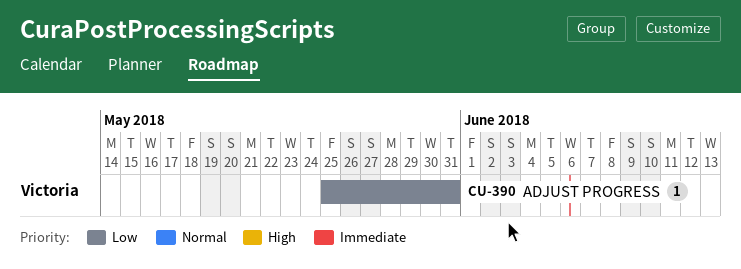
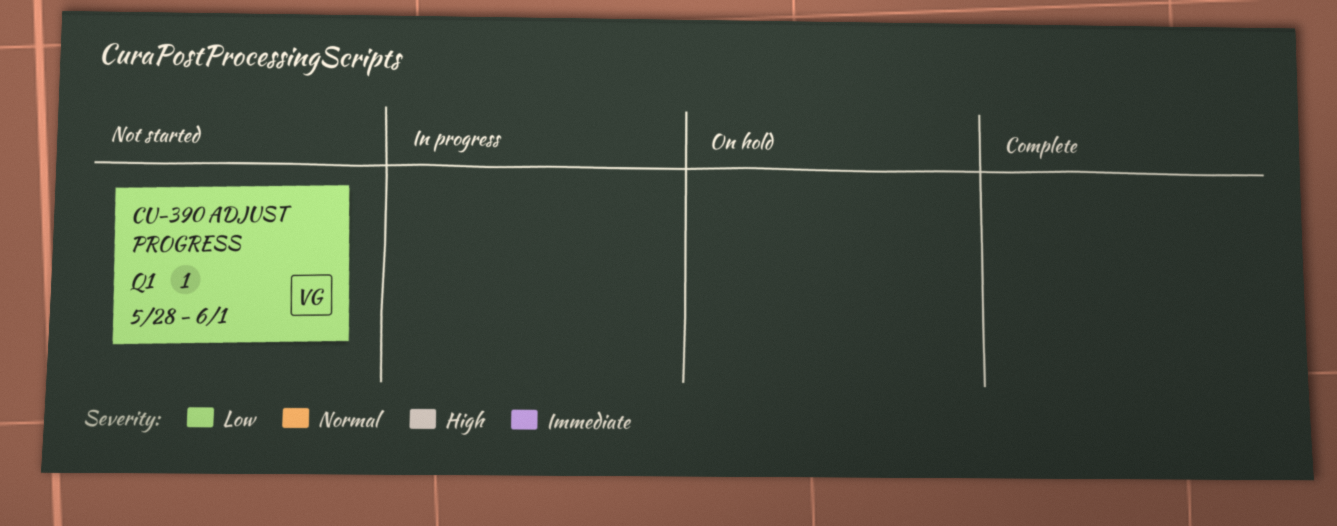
CU-390, start: May 25 -> May 28
CU-390, due: May 31 -> Jun 1

